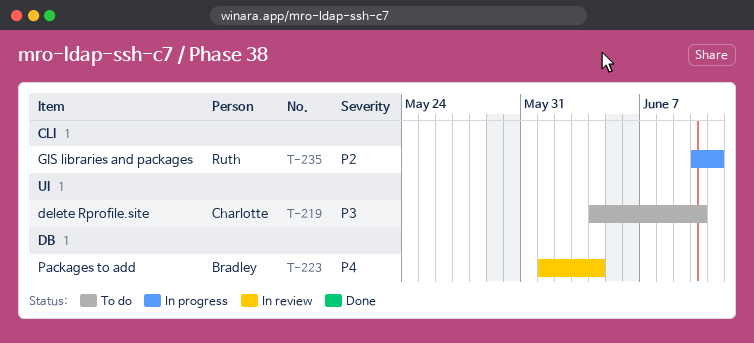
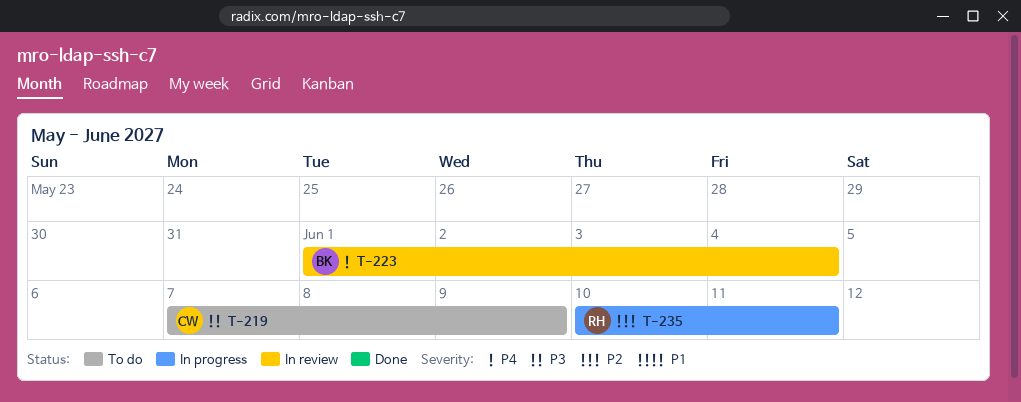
T-219, start: Jun 4 -> Jun 7
T-219, due: Jun 10 -> Jun 9

